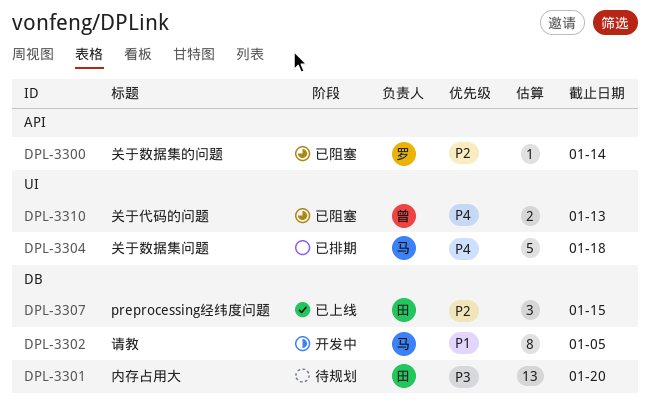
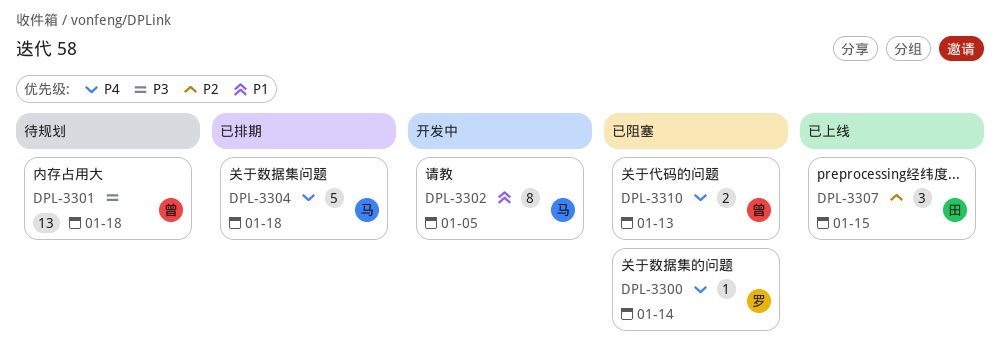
DPL-3300, priority: P2 -> P4
DPL-3301, owner: 田 -> 曾
DPL-3301, due: Jan 20 -> Jan 18

